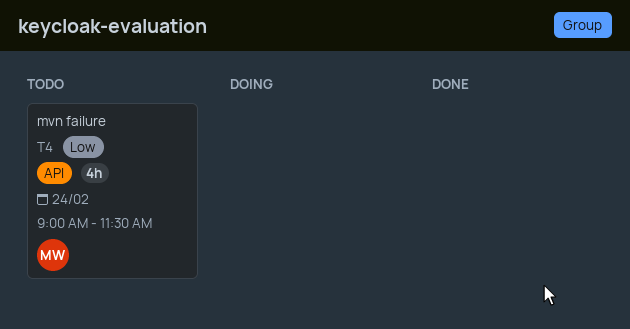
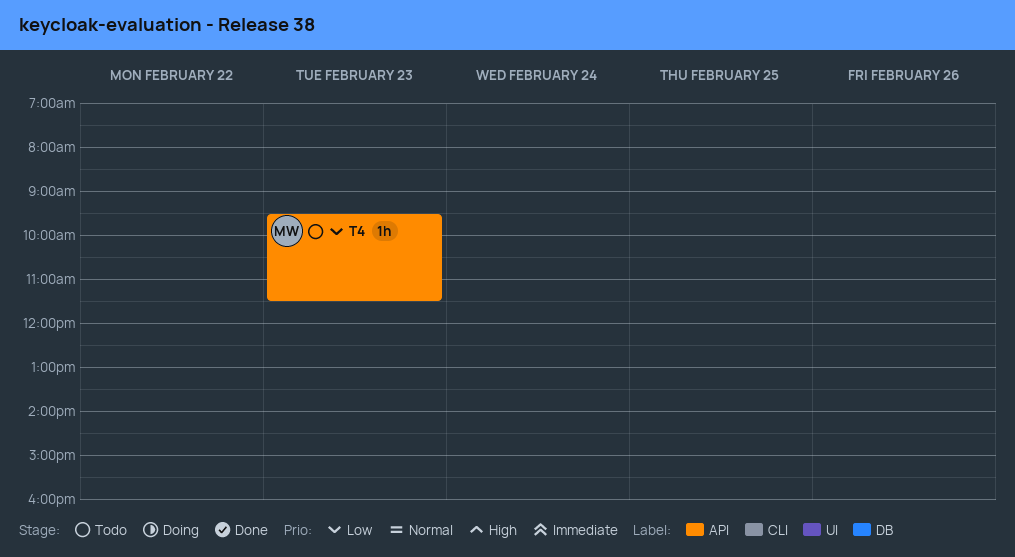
T4, estimate: 4h -> 1h
T4, day: Feb 24 -> Feb 23
T4, begins: 09:00 -> 09:30

